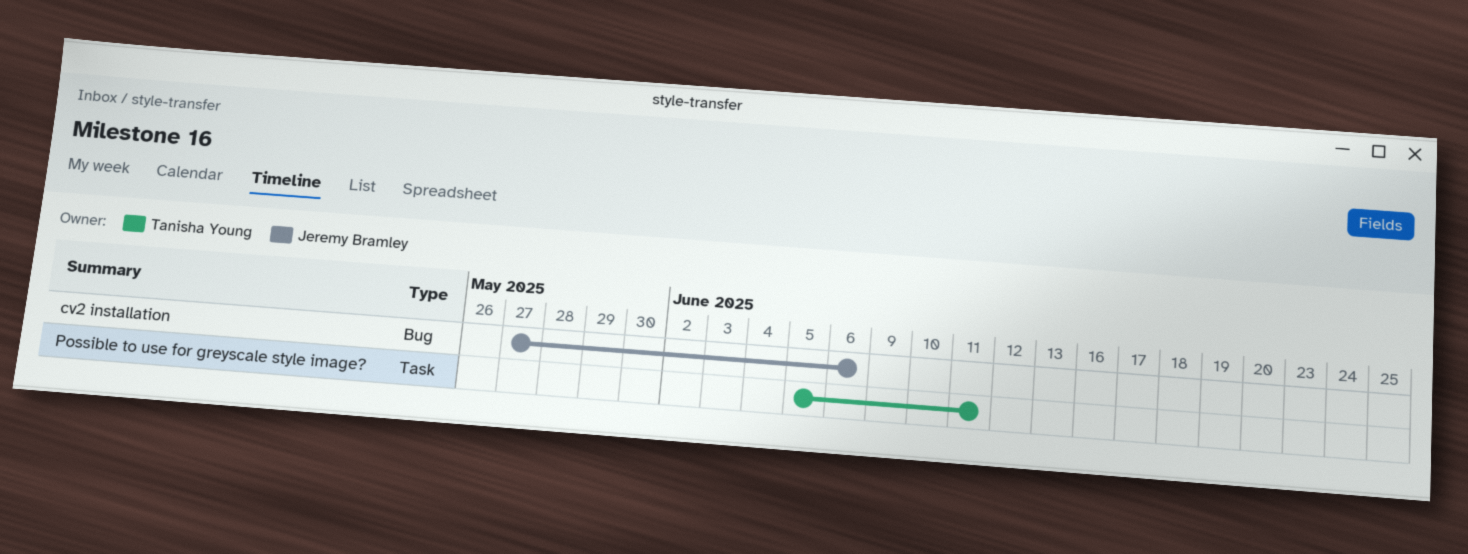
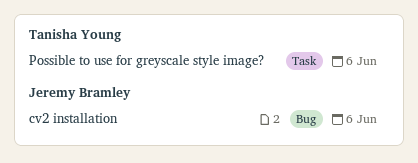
Possible to use for greyscale style image?, due: Jun 11 -> Jun 6

